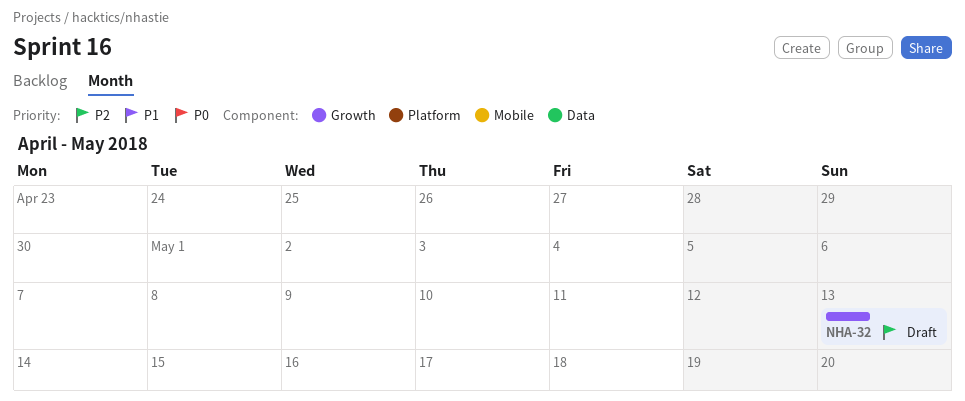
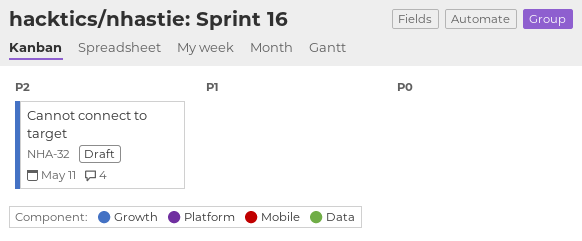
NHA-32, due: May 13 -> May 11

